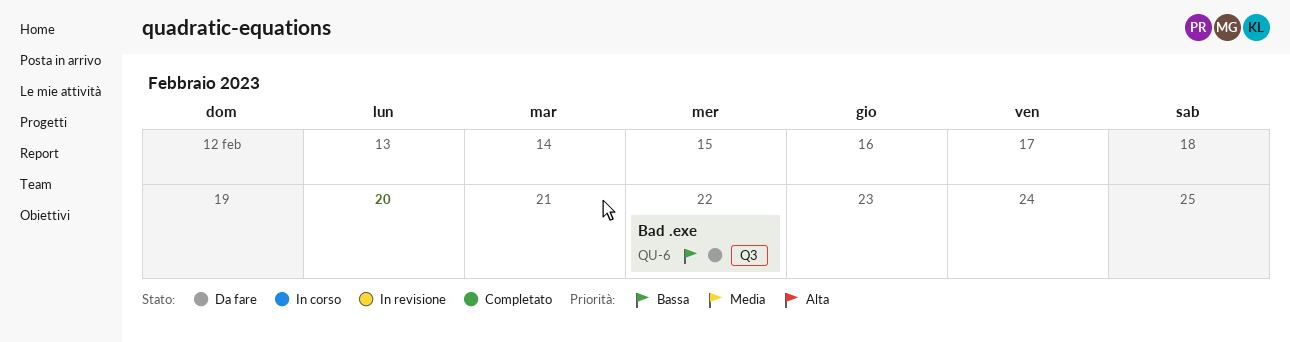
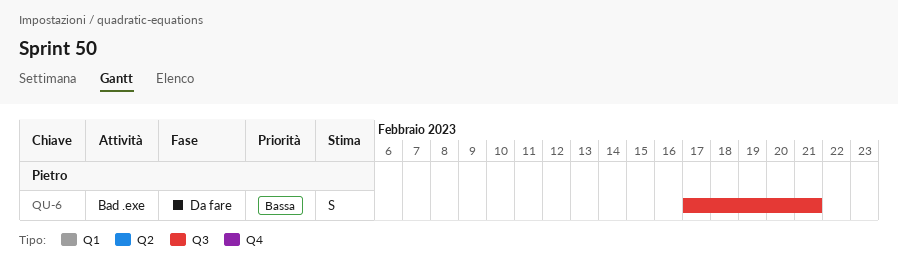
QU-6, due: Feb 22 -> Feb 21

